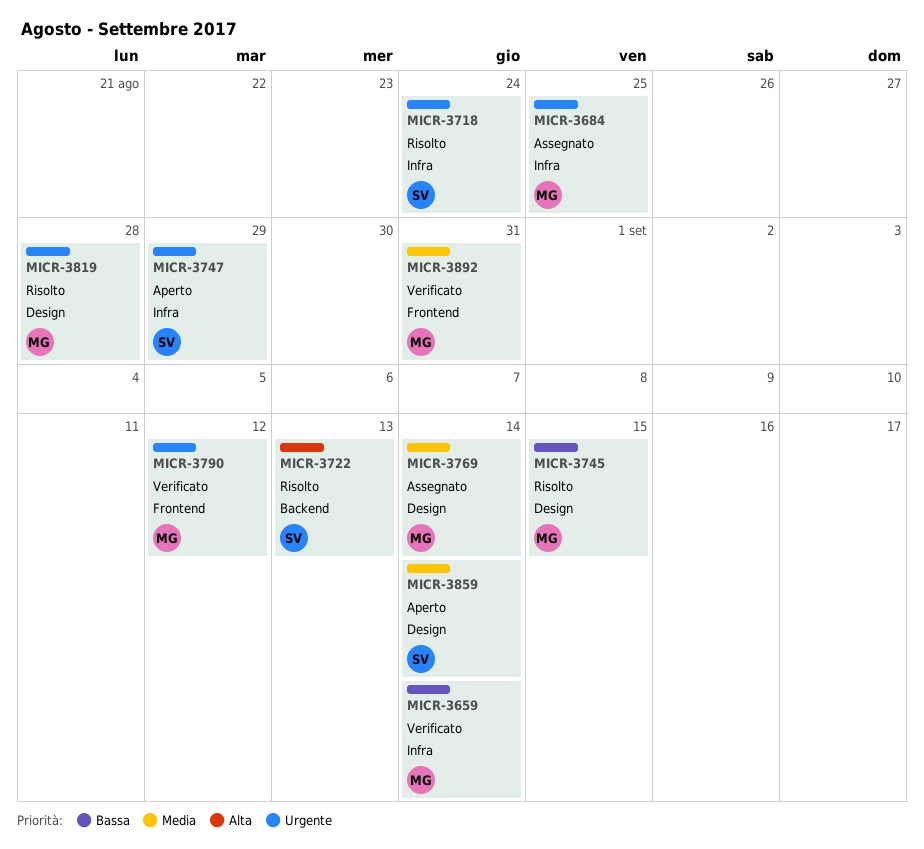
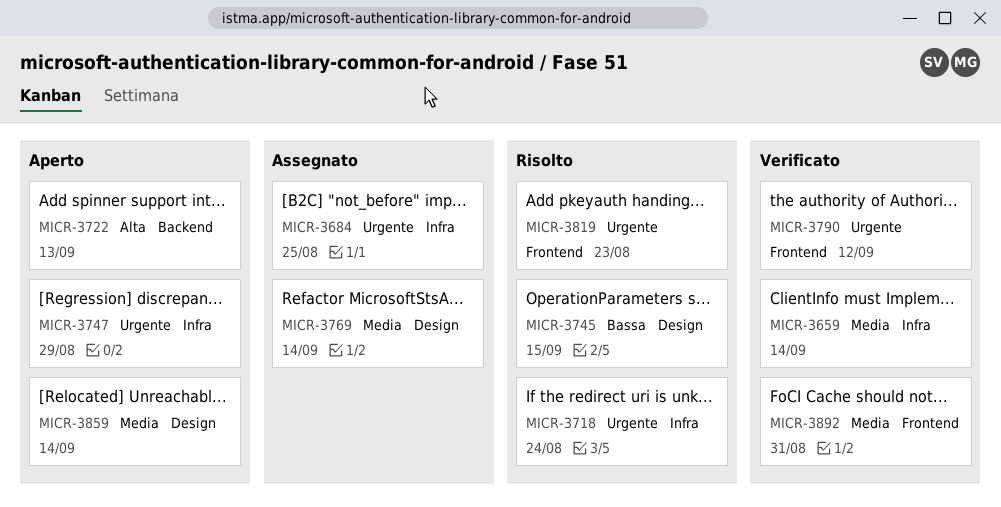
MICR-3659, priority: Bassa -> Media
MICR-3722, status: Risolto -> Aperto
MICR-3819, label: Design -> Frontend
MICR-3819, due: Aug 28 -> Aug 23

